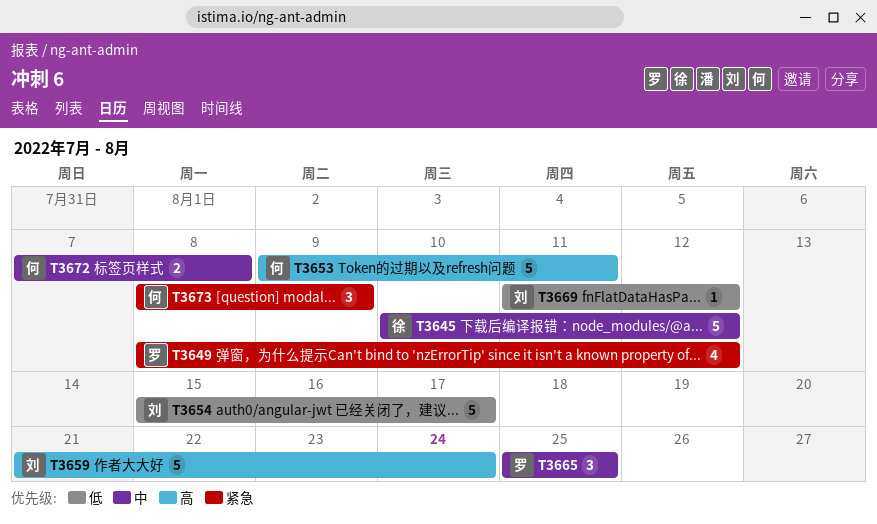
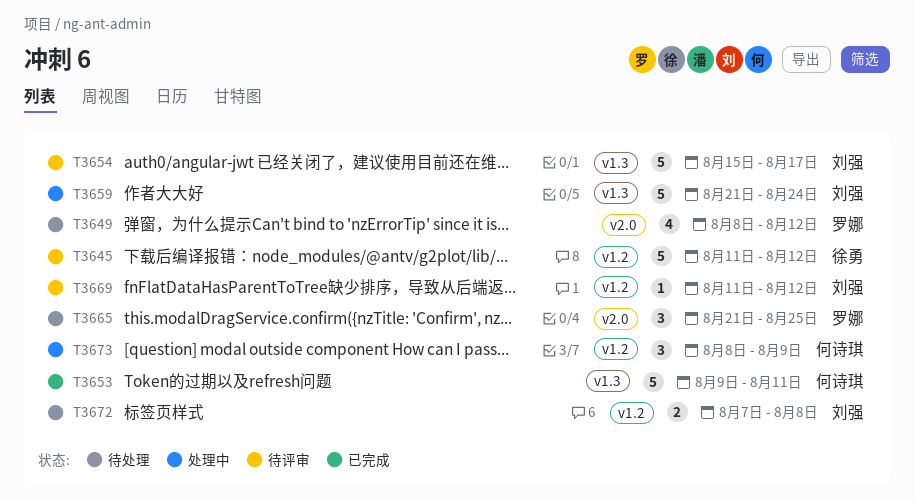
T3645, start: Aug 10 -> Aug 11
T3665, start: Aug 25 -> Aug 21
T3672, owner: 何诗琪 -> 刘强

